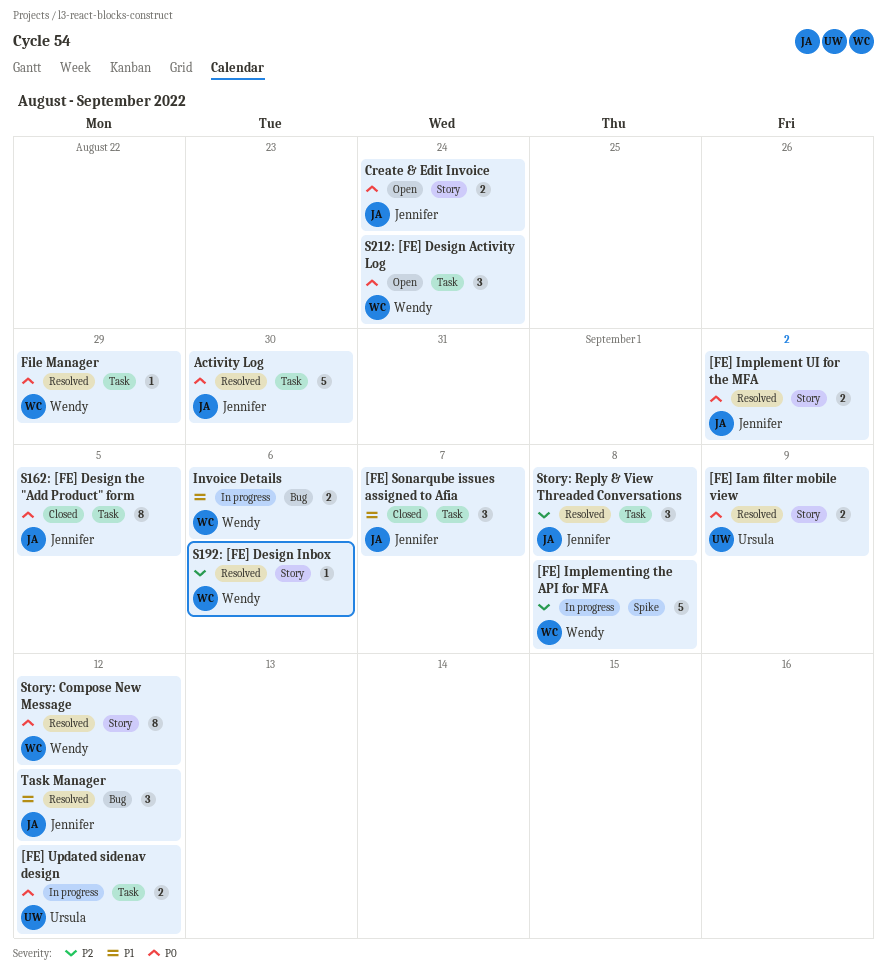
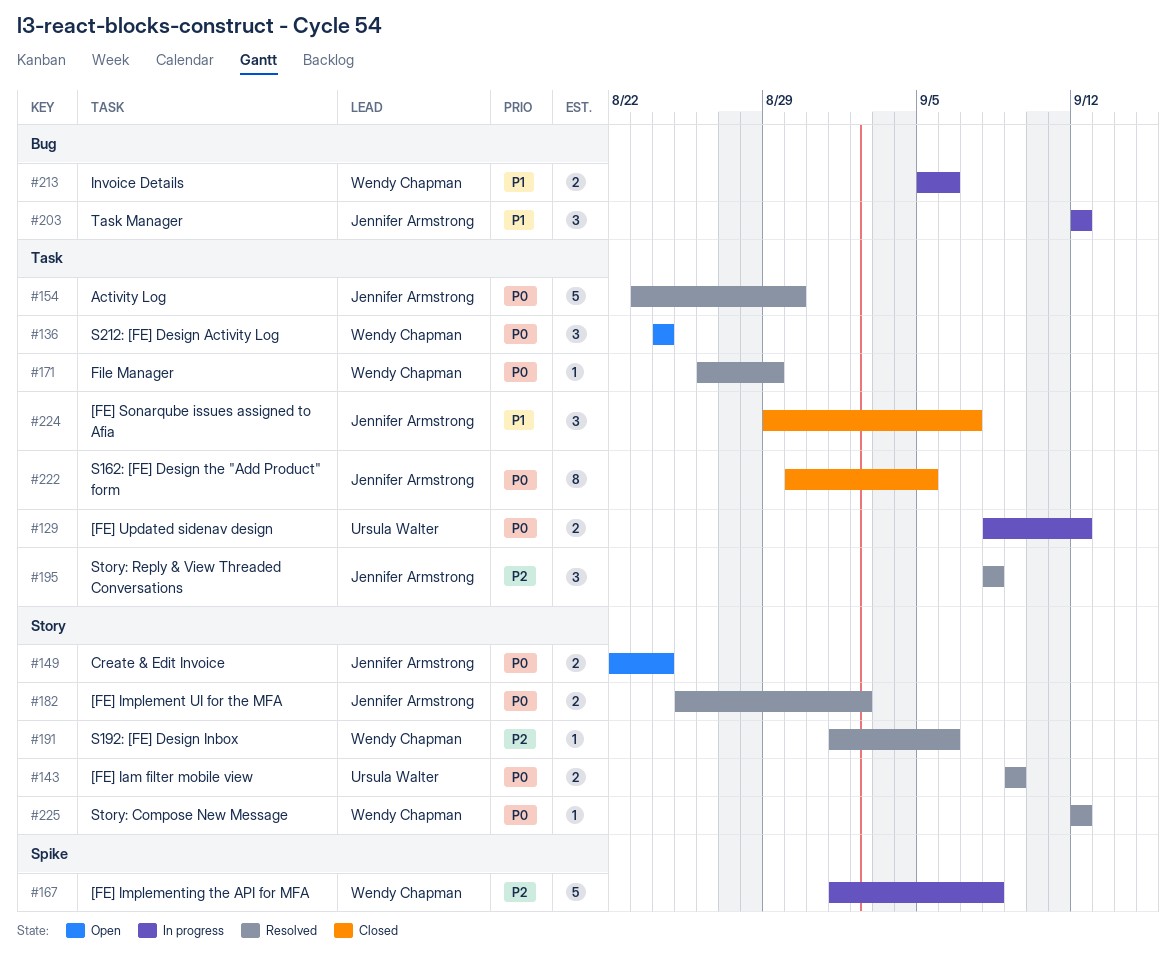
Story: Compose New Message, estimate: 8 -> 1
Task Manager, status: Resolved -> In progress

